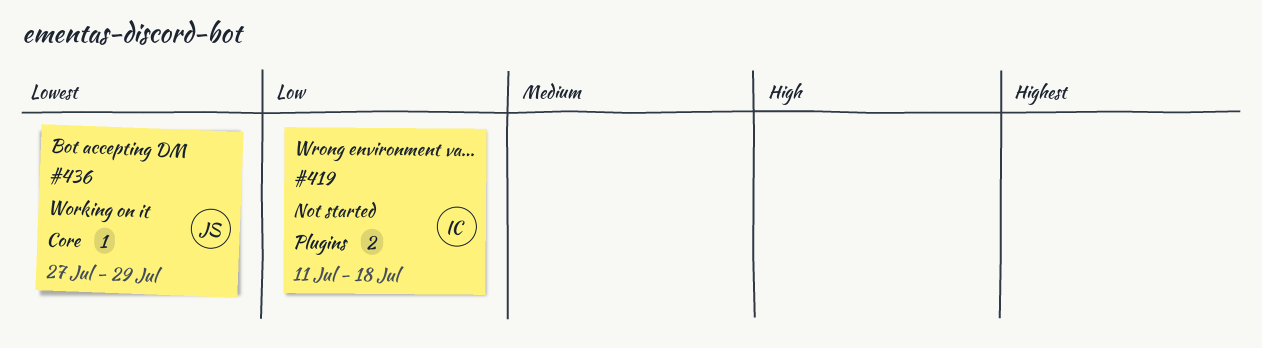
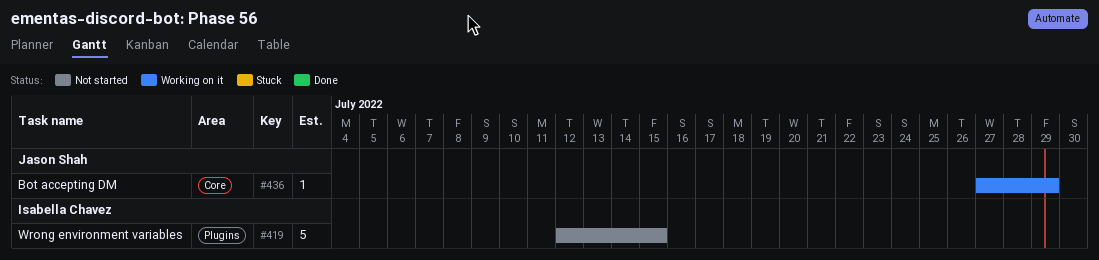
#419, estimate: 2 -> 5
#419, start: Jul 11 -> Jul 12
#419, due: Jul 18 -> Jul 15

